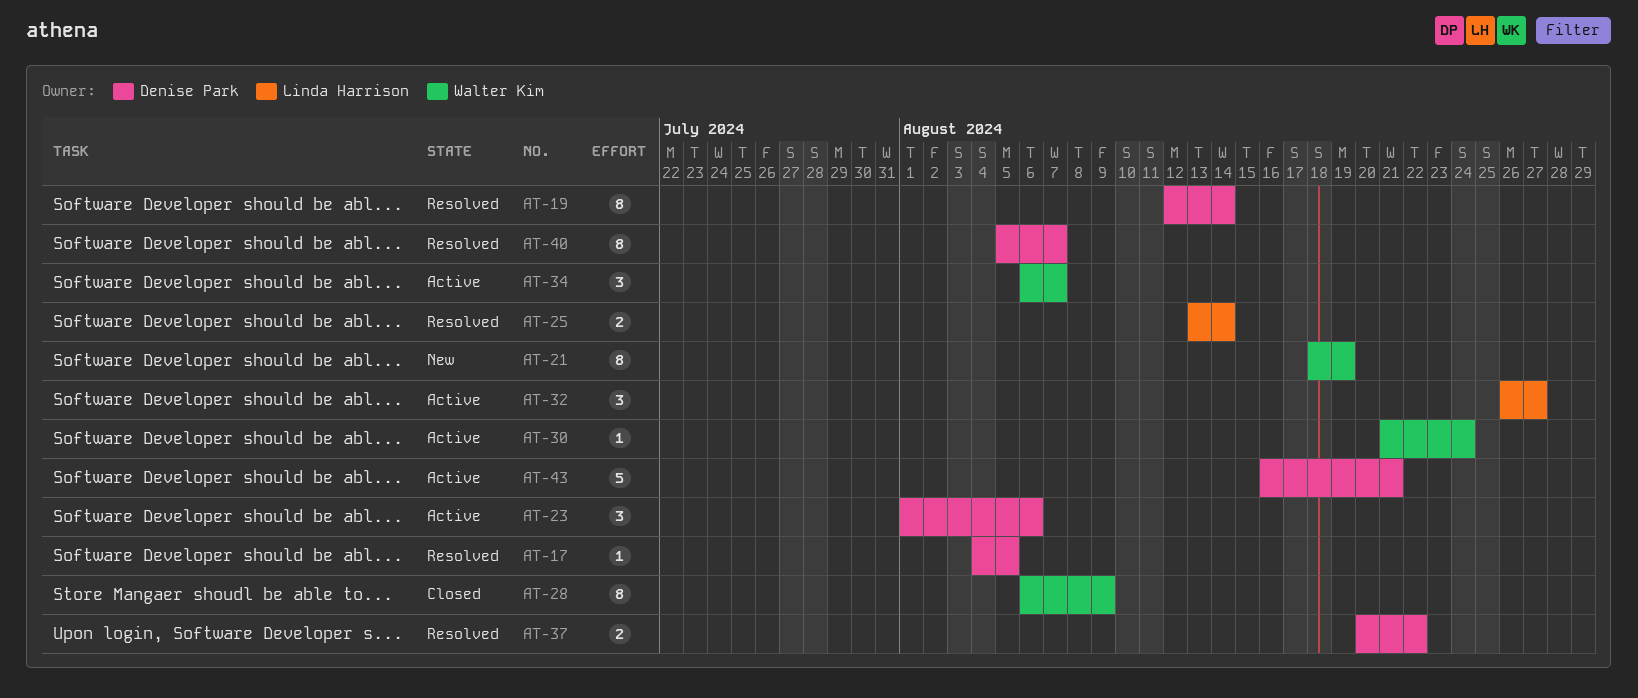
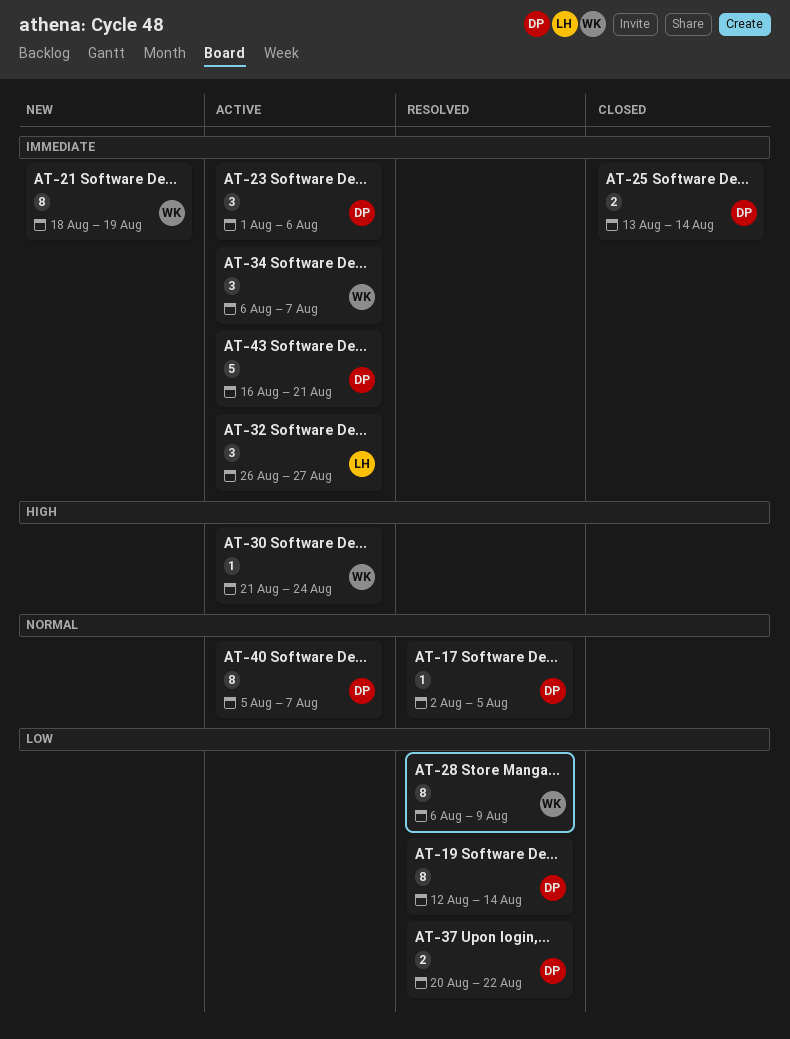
AT-17, start: Aug 4 -> Aug 2
AT-25, status: Resolved -> Closed
AT-25, owner: Linda Harrison -> Denise Park
AT-28, status: Closed -> Resolved
AT-40, status: Resolved -> Active

